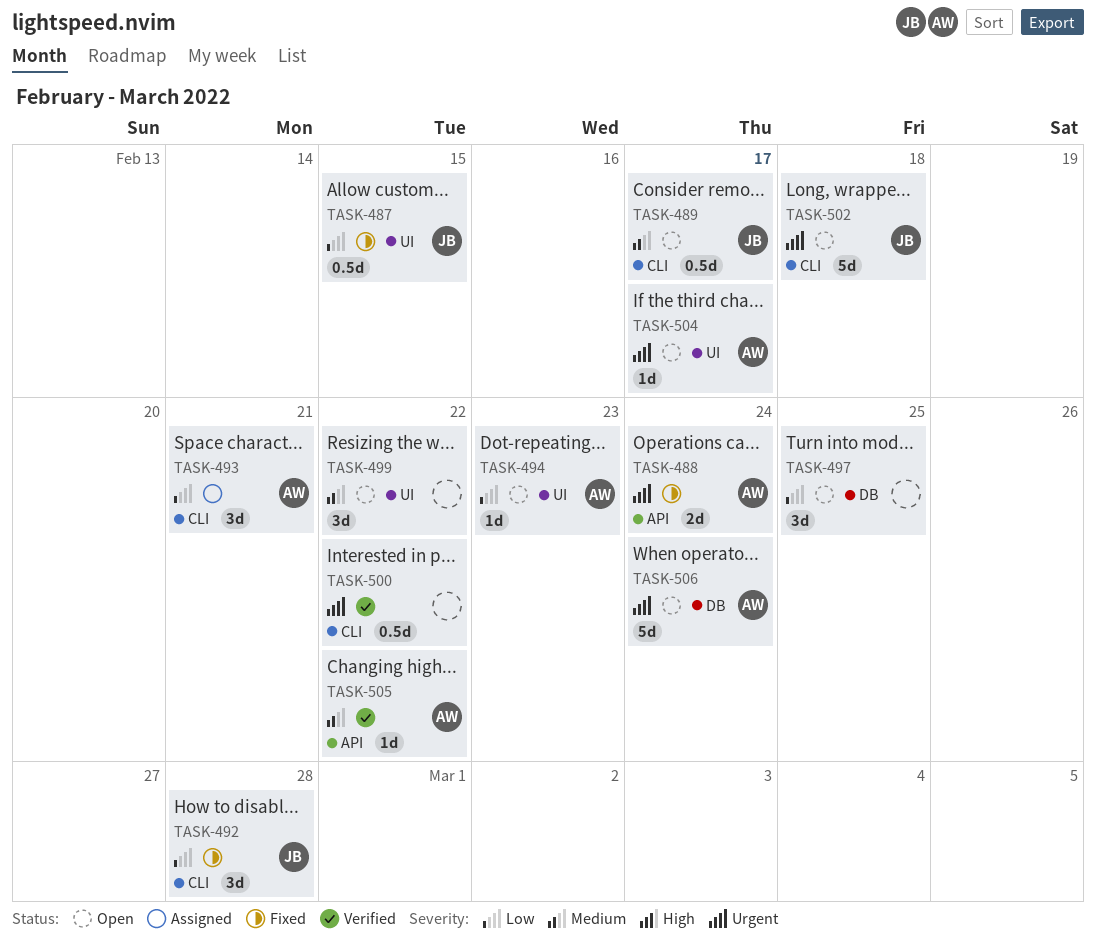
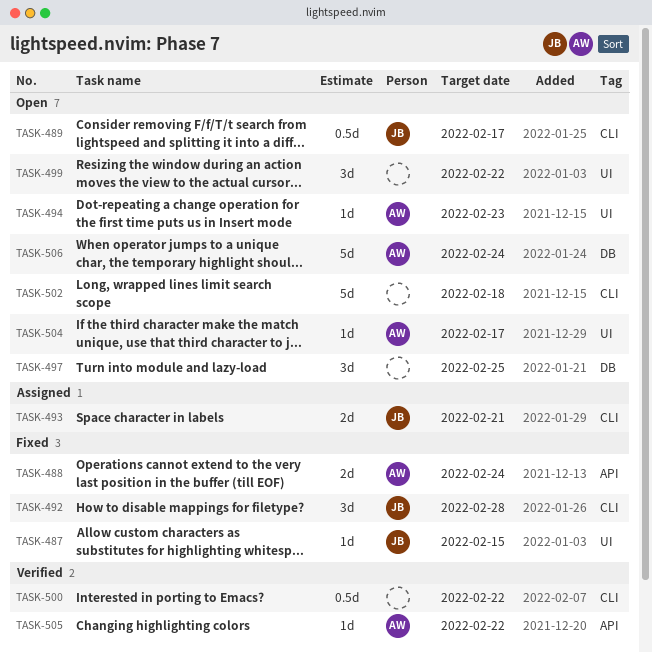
TASK-487, estimate: 0.5d -> 1d
TASK-493, owner: AW -> JB
TASK-493, estimate: 3d -> 2d
TASK-502, owner: JB -> none

